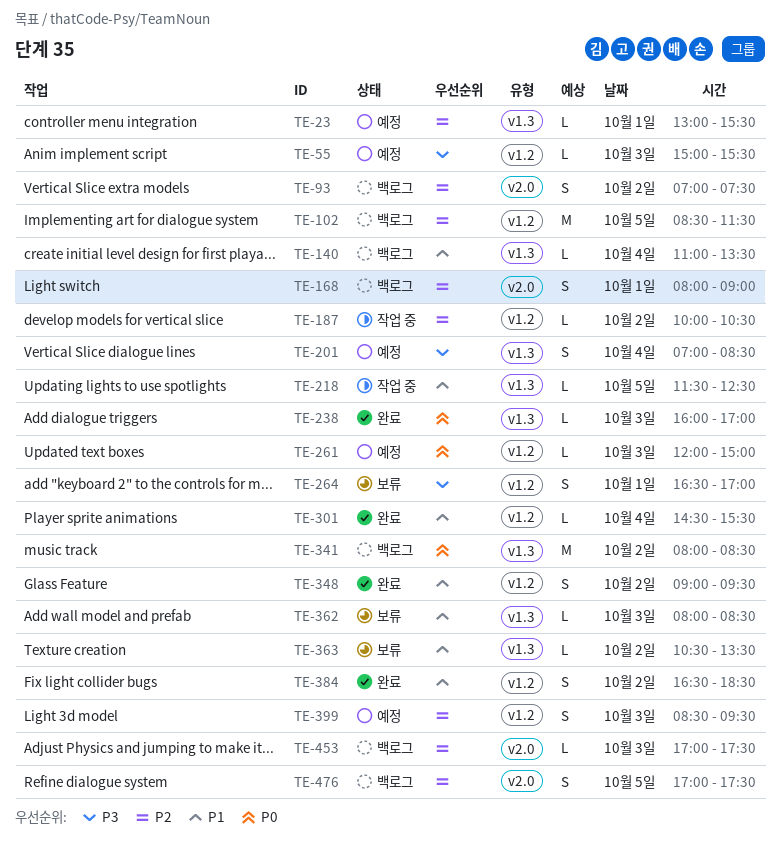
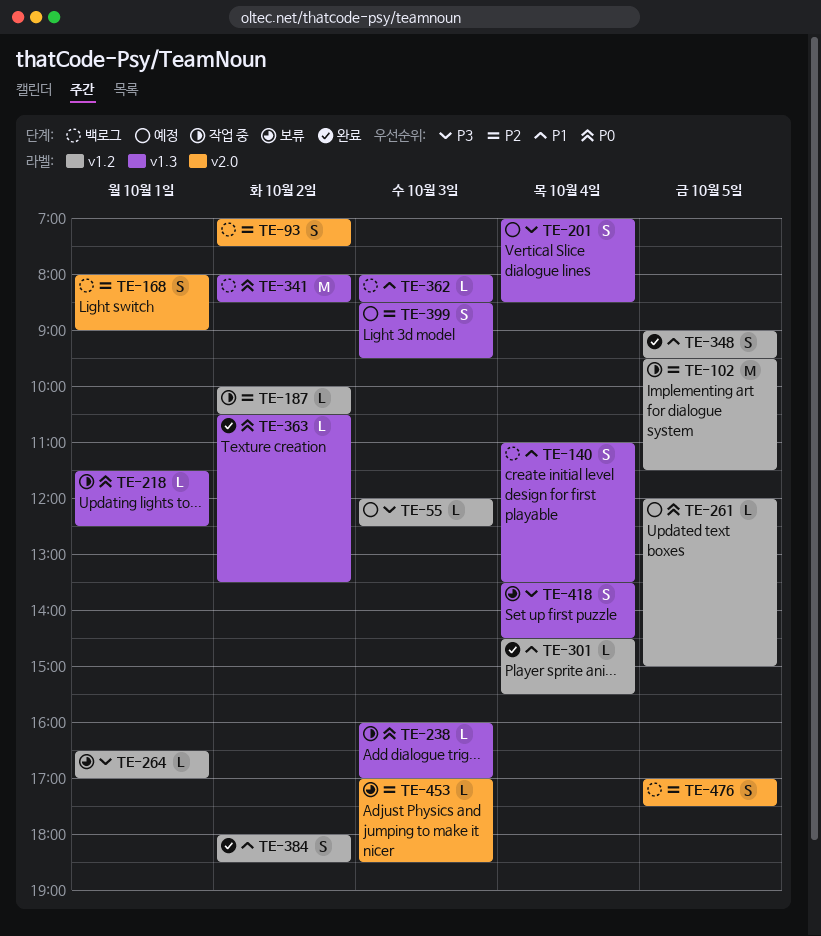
TE-23: present -> none
TE-55, begins: 15:00 -> 12:00
TE-55, ends: 15:30 -> 12:30
TE-102, status: 백로그 -> 작업 중
TE-102, begins: 08:30 -> 09:30
TE-140, estimate: L -> S
TE-218, priority: P1 -> P0
TE-218, day: Oct 5 -> Oct 1
TE-238, status: 완료 -> 작업 중
TE-261, day: Oct 3 -> Oct 5
TE-264, estimate: S -> L
TE-348, day: Oct 2 -> Oct 5
TE-362, status: 보류 -> 백로그
TE-363, status: 보류 -> 완료
TE-363, priority: P1 -> P0
TE-384, begins: 16:30 -> 18:00
TE-399, label: v1.2 -> v1.3
TE-418: none -> present
TE-453, status: 백로그 -> 보류
TE-453, ends: 17:30 -> 18:30

